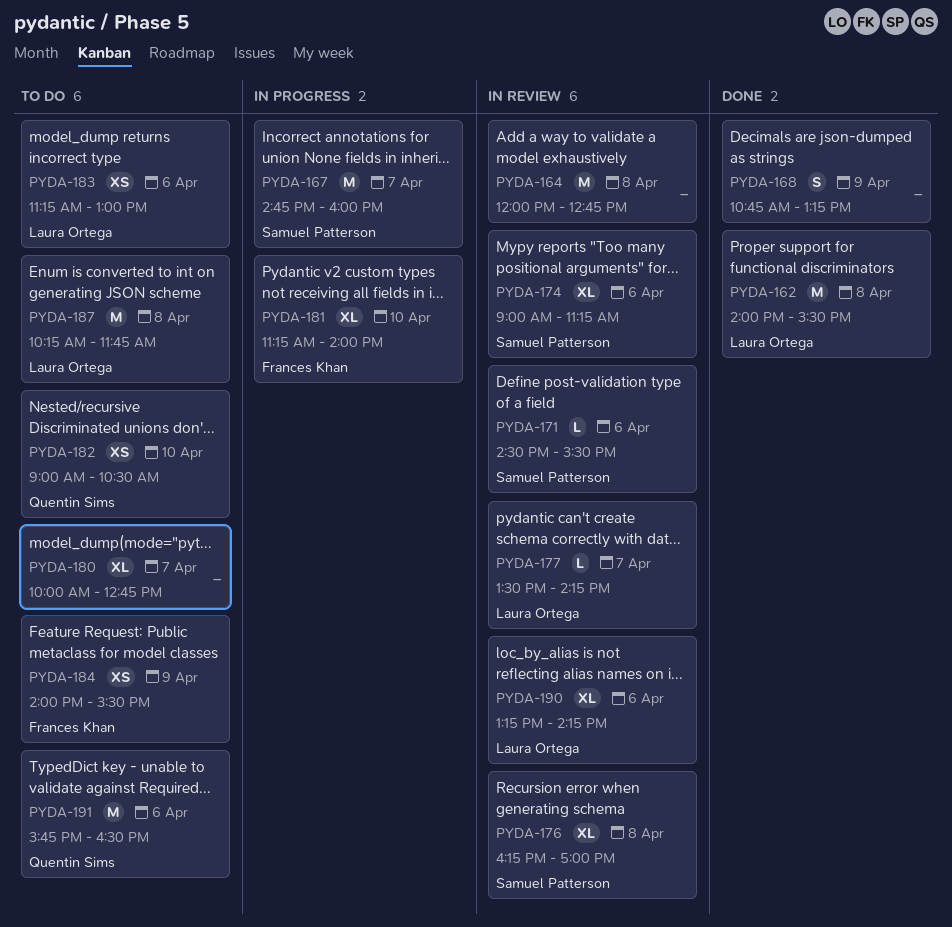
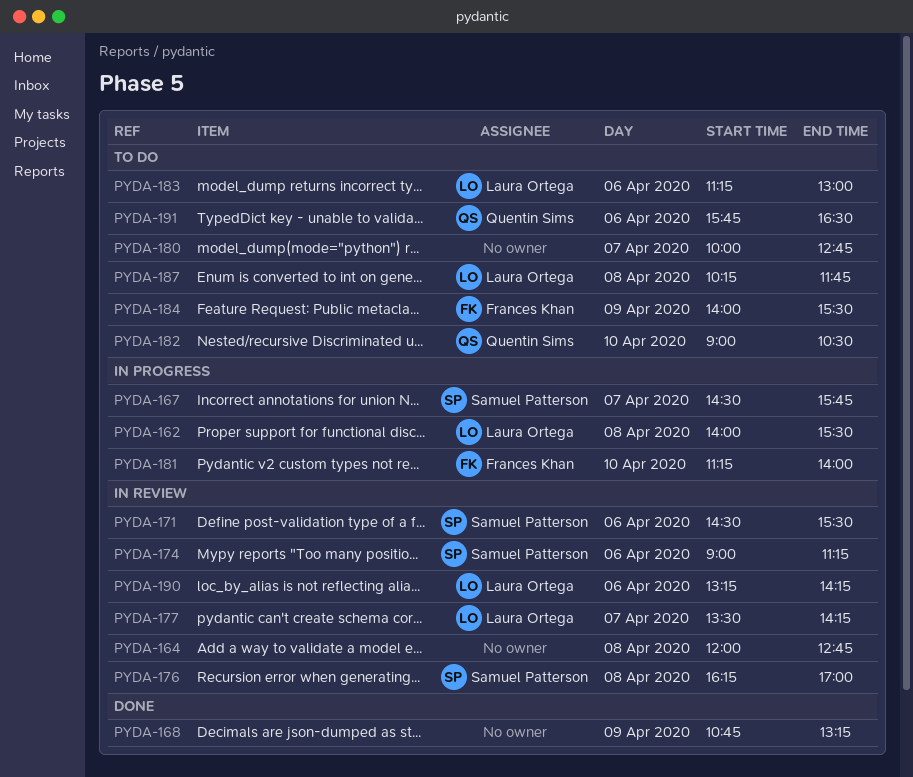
PYDA-162, status: Done -> In progress
PYDA-167, begins: 14:45 -> 14:30
PYDA-167, ends: 16:00 -> 15:45

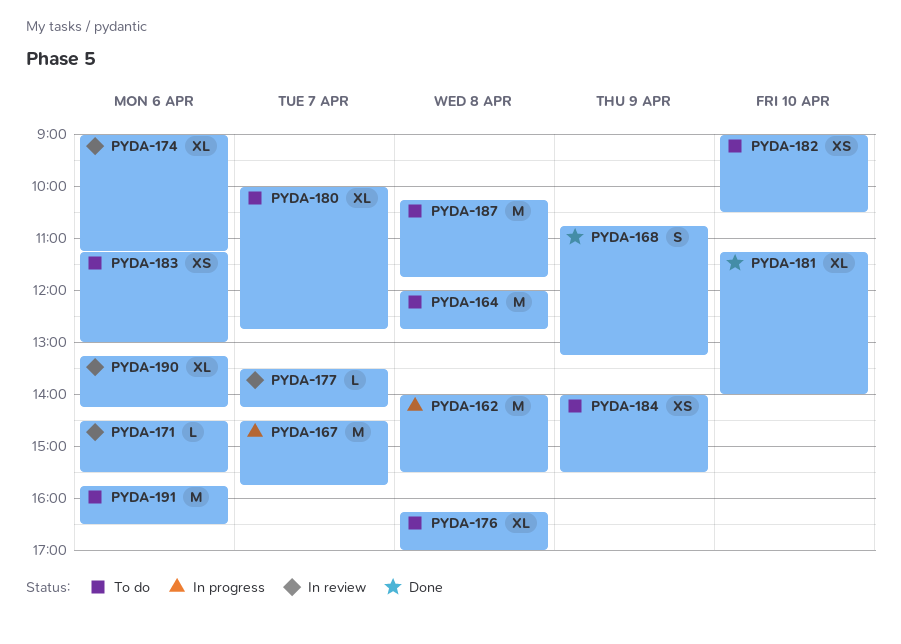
PYDA-164, status: In review -> To do
PYDA-176, status: In review -> To do
PYDA-181, status: In progress -> Done

